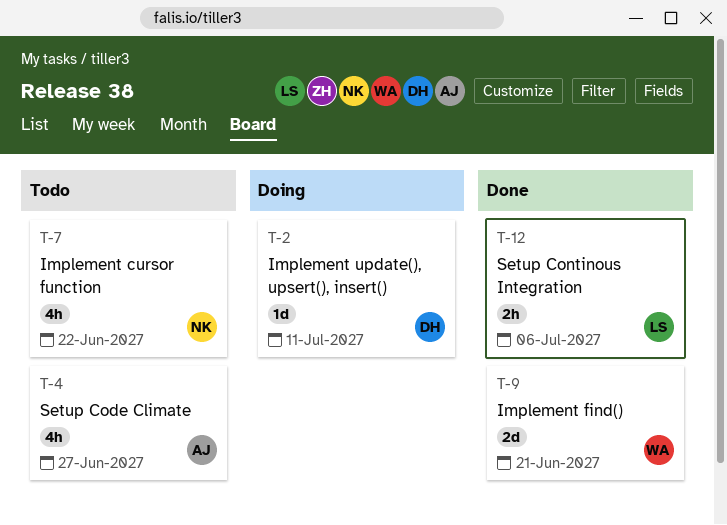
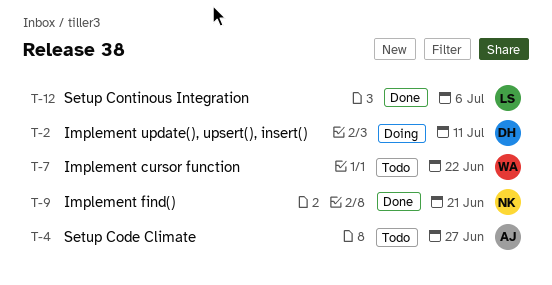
T-7, owner: NK -> WA
T-9, owner: WA -> NK

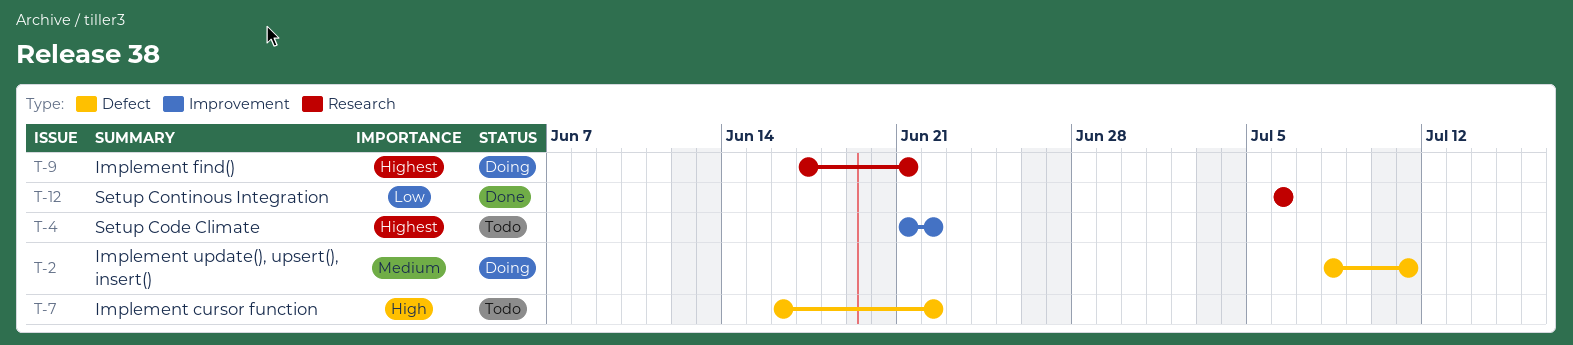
T-4, due: Jun 27 -> Jun 22
T-9, status: Done -> Doing

